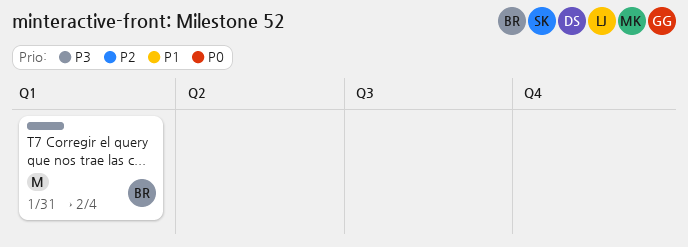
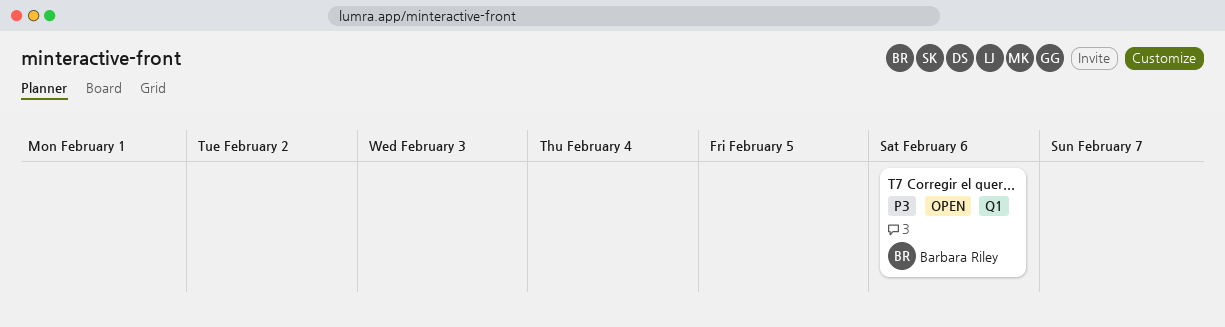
T7, due: Feb 4 -> Feb 6

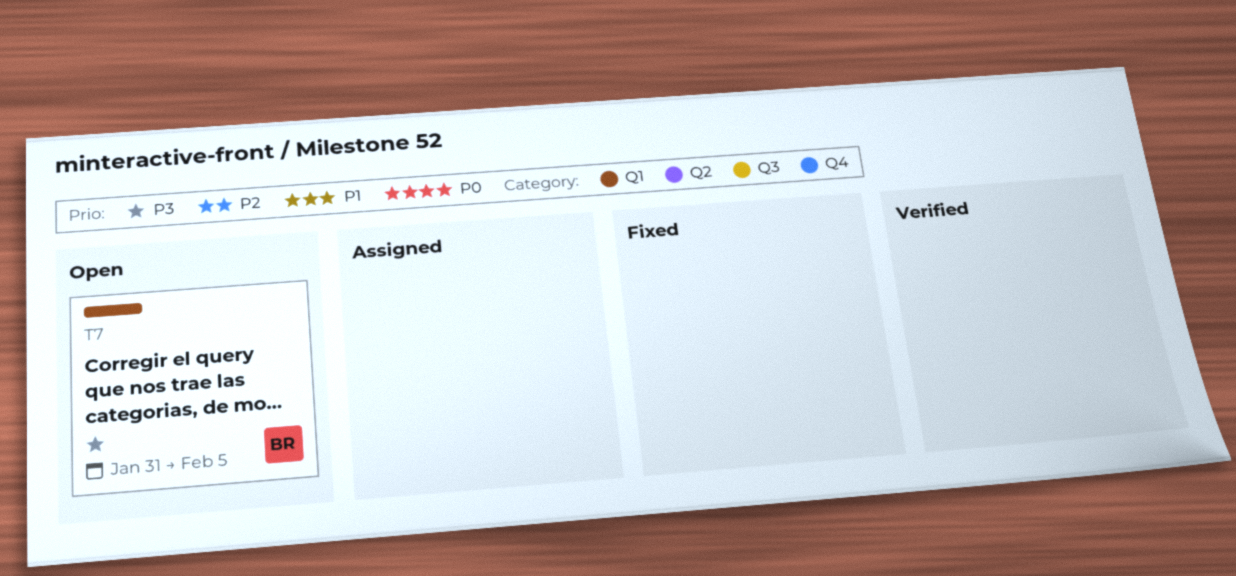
T7, due: Feb 6 -> Feb 5

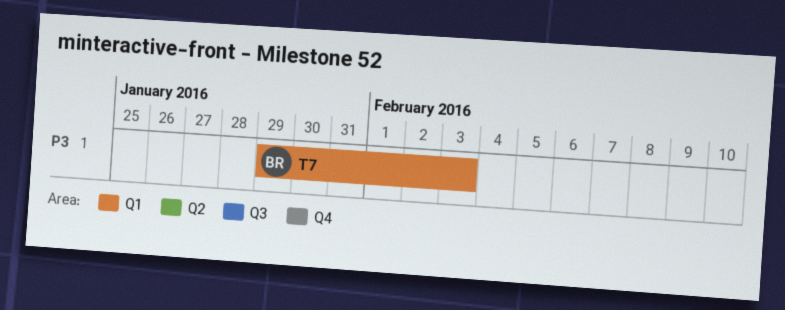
T7, start: Jan 31 -> Jan 29
T7, due: Feb 5 -> Feb 3

